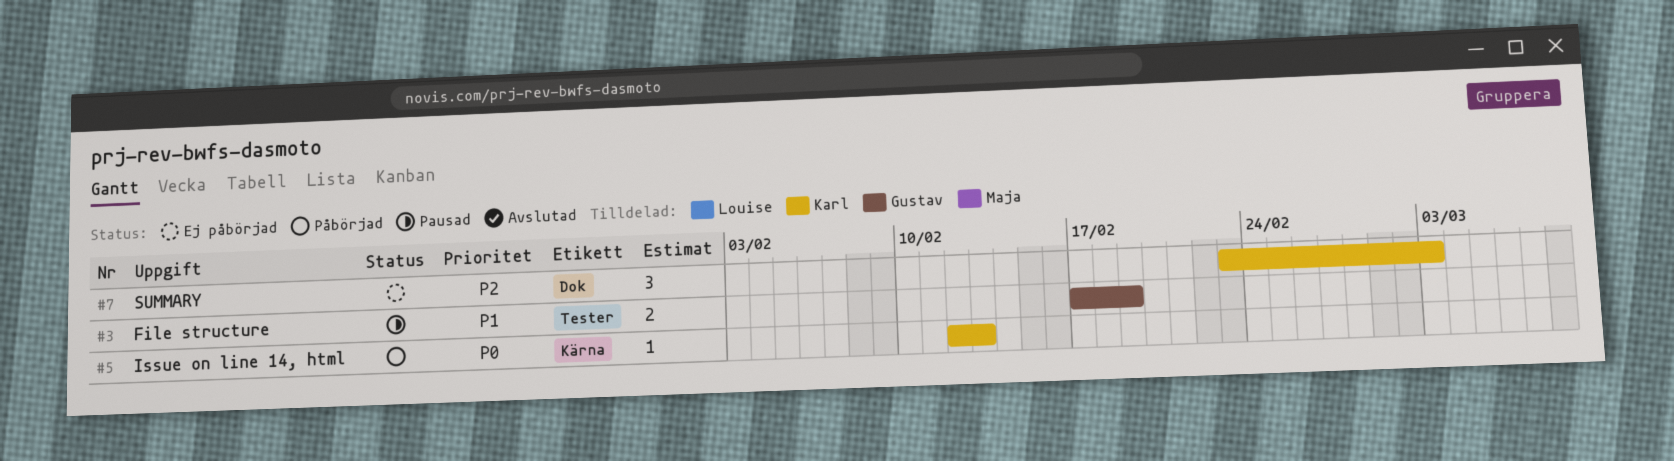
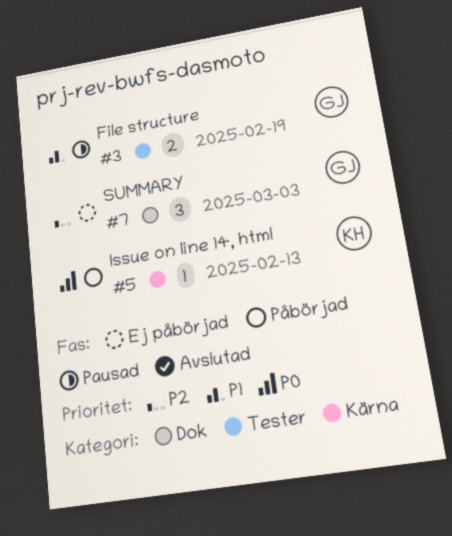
#7, owner: Karl -> Gustav

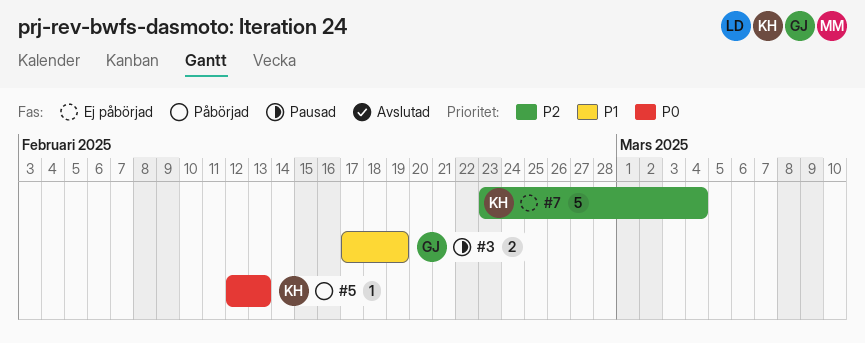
#7, owner: GJ -> KH
#7, estimate: 3 -> 5
#7, due: Mar 3 -> Mar 4

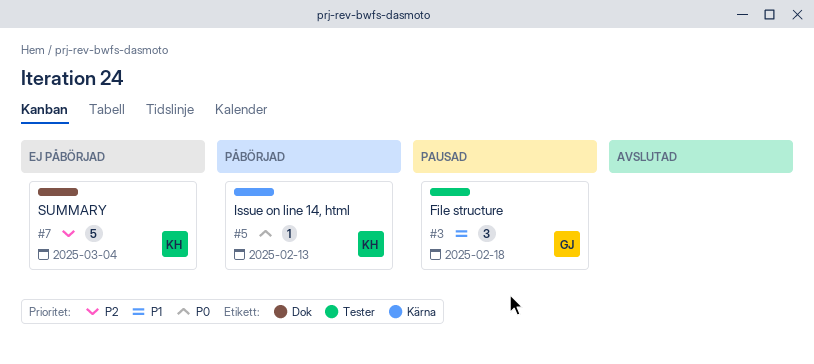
#3, estimate: 2 -> 3
#3, due: Feb 19 -> Feb 18

